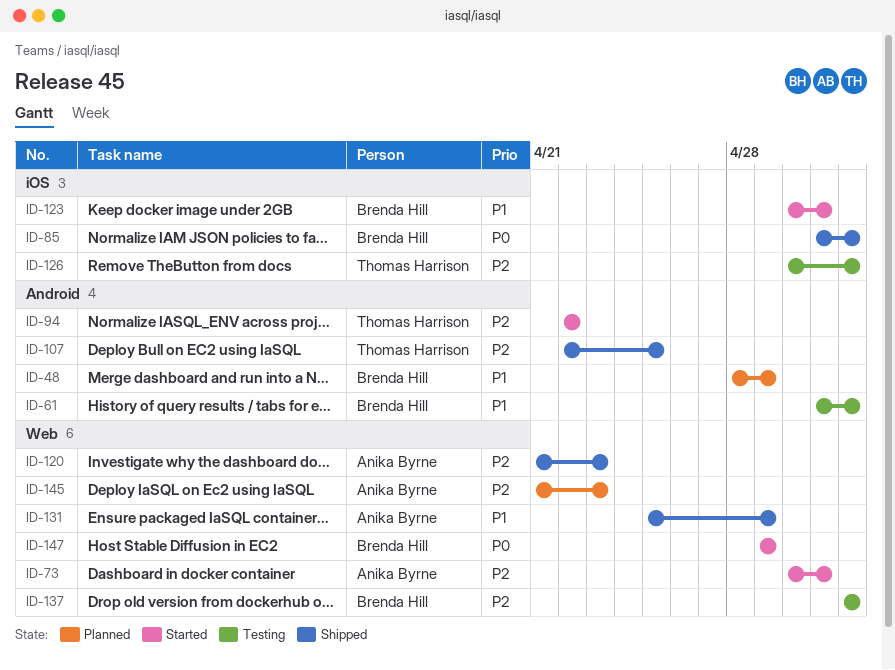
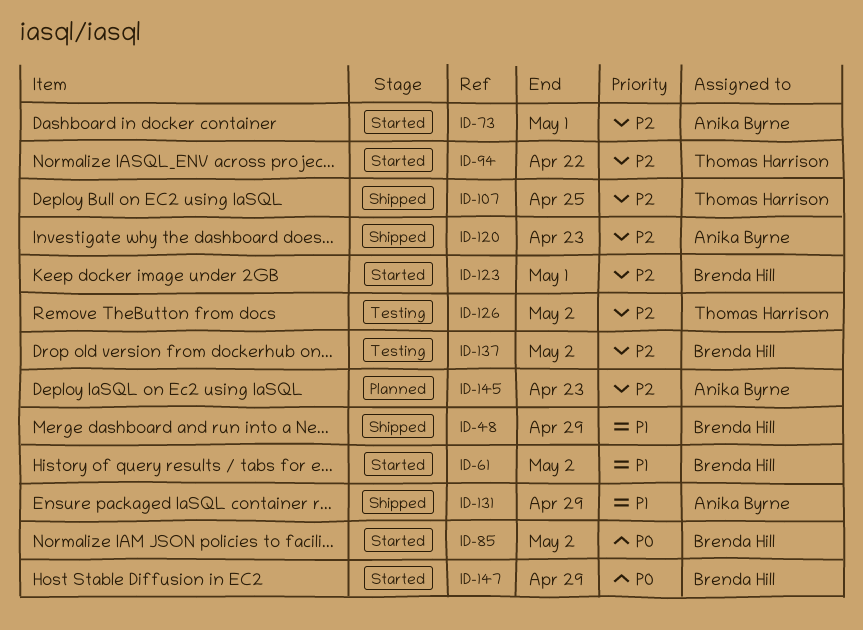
ID-48, status: Planned -> Shipped
ID-61, status: Testing -> Started
ID-85, status: Shipped -> Started
ID-123, priority: P1 -> P2

